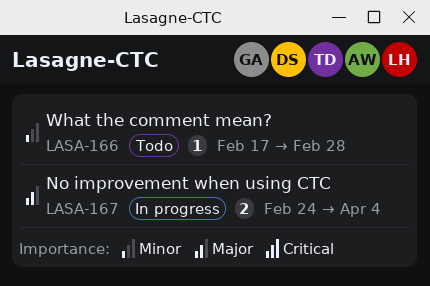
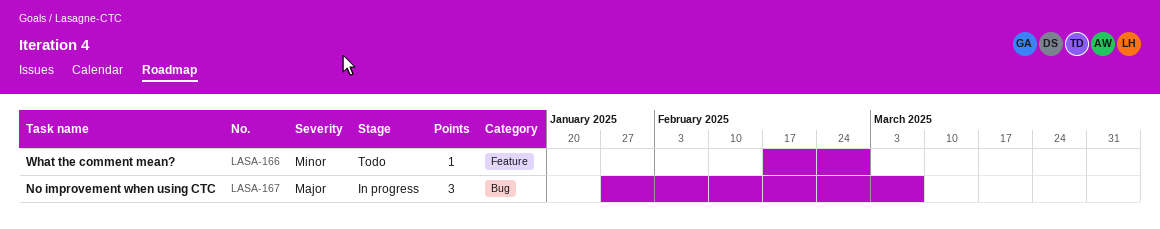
LASA-167, estimate: 2 -> 3
LASA-167, start: Feb 24 -> Jan 27
LASA-167, due: Apr 4 -> Mar 7

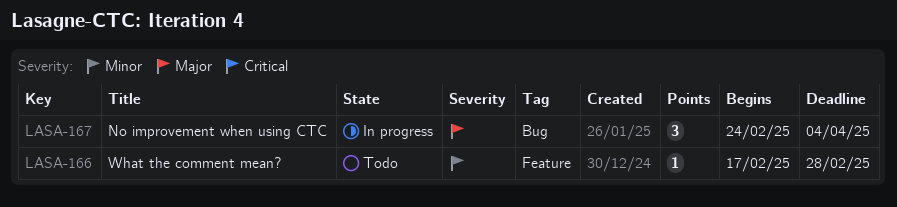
LASA-167, start: Jan 27 -> Feb 24
LASA-167, due: Mar 7 -> Apr 4

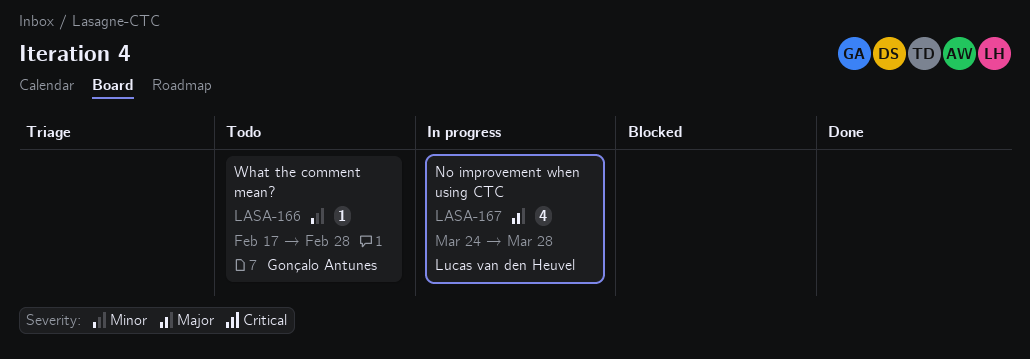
LASA-167, estimate: 3 -> 4
LASA-167, start: Feb 24 -> Mar 24
LASA-167, due: Apr 4 -> Mar 28

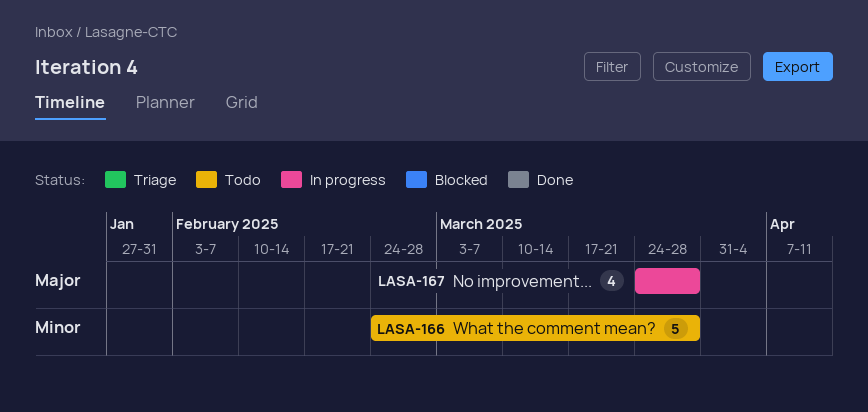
LASA-166, estimate: 1 -> 5
LASA-166, start: Feb 17 -> Feb 24
LASA-166, due: Feb 28 -> Mar 28

